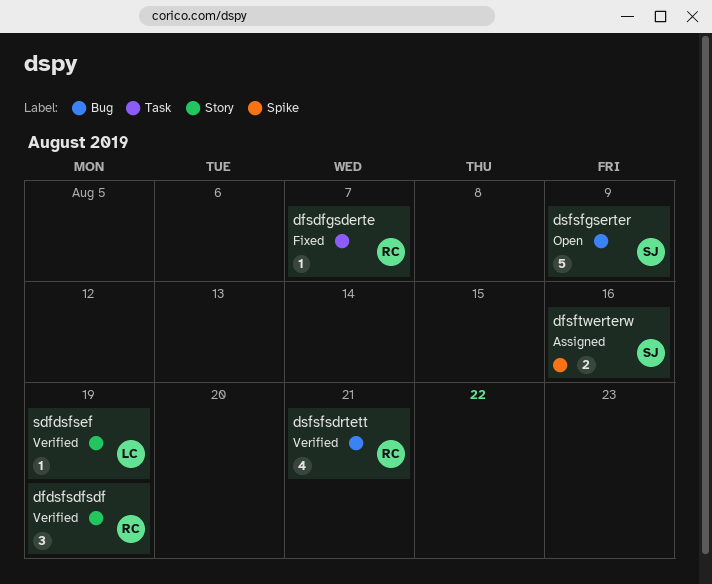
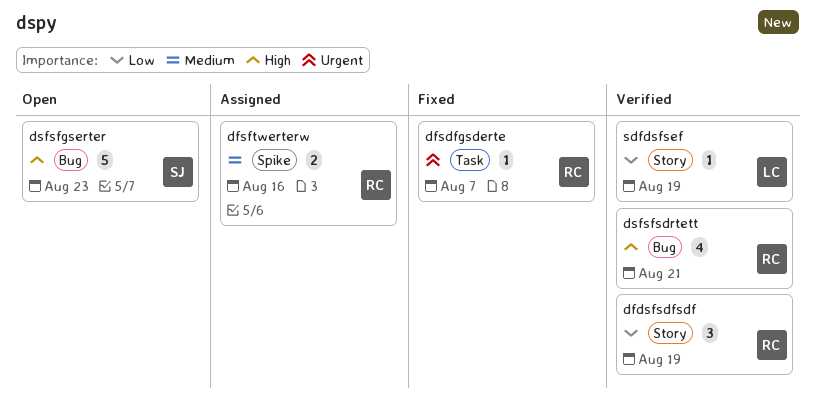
dfsftwerterw, owner: SJ -> RC
dsfsfgserter, due: Aug 9 -> Aug 23

